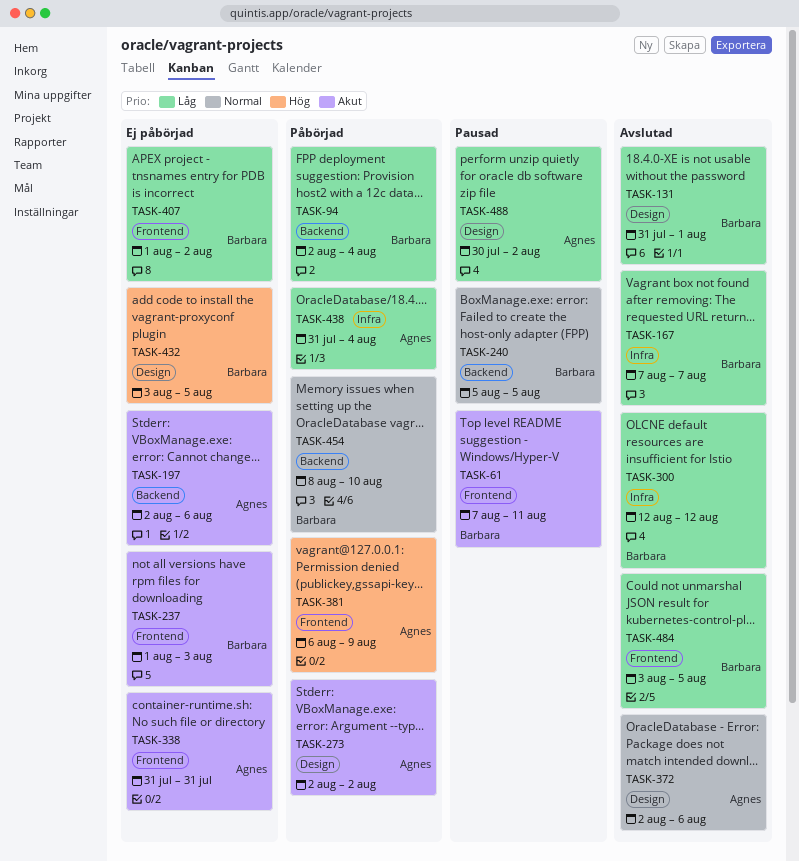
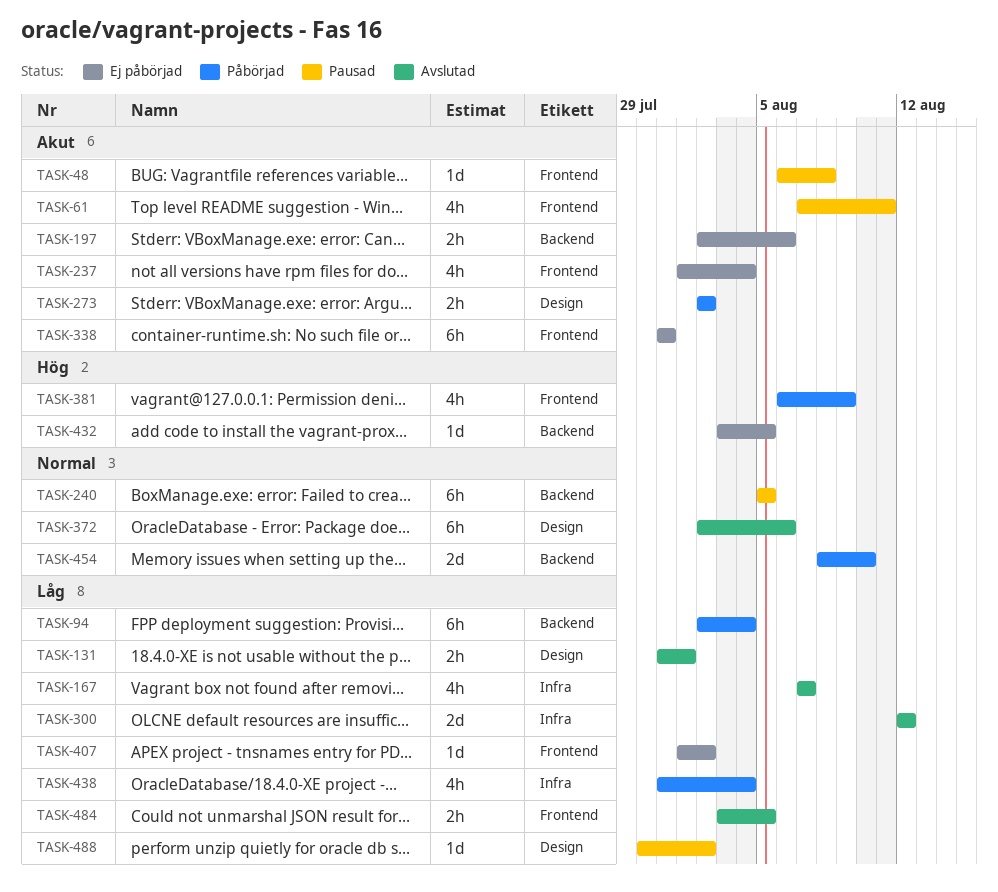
TASK-48: none -> present
TASK-237, due: Aug 3 -> Aug 4
TASK-432, label: Design -> Backend

